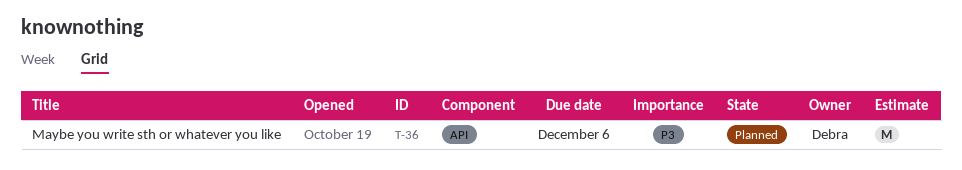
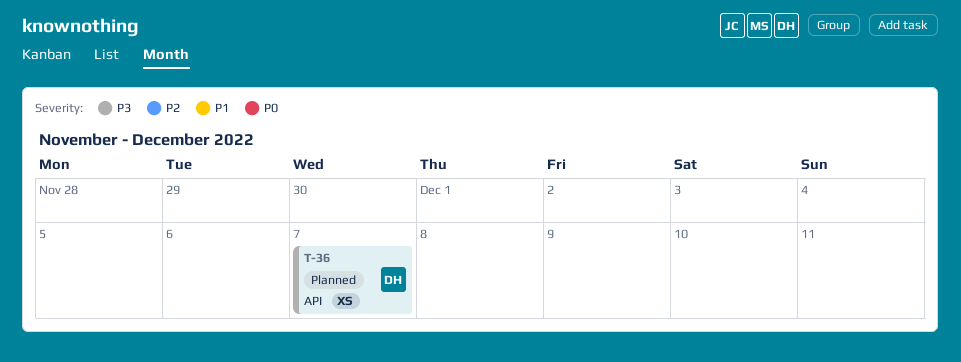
T-36, estimate: M -> XS
T-36, due: Dec 6 -> Dec 7

